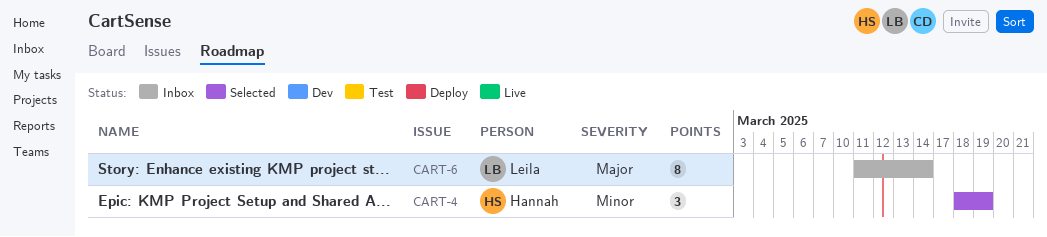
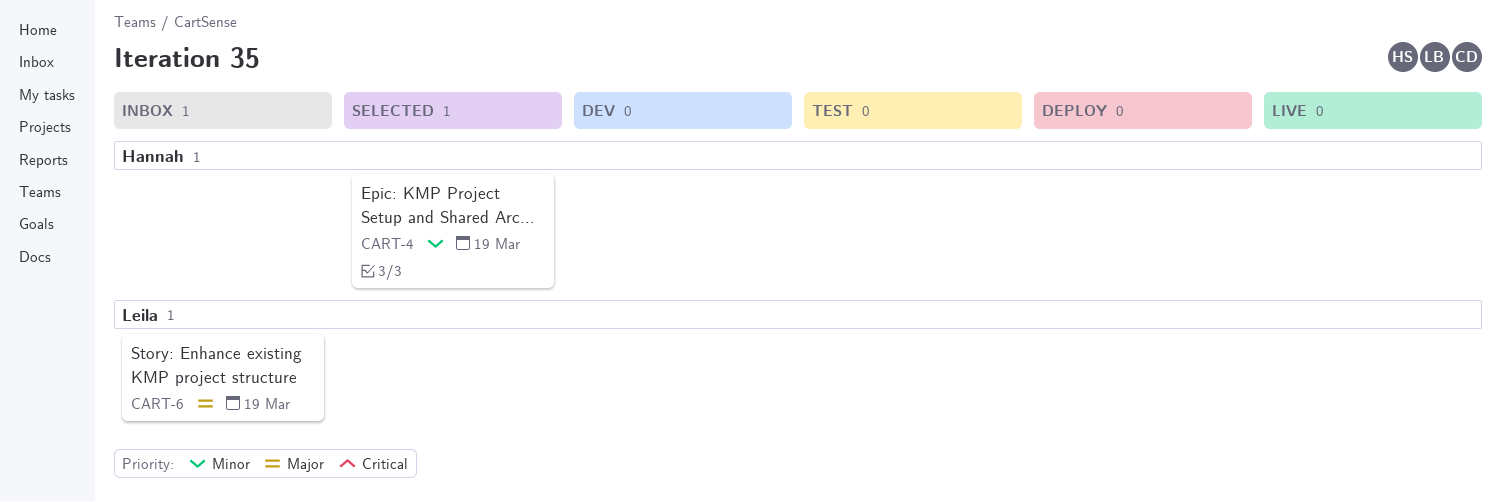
CART-6, due: Mar 14 -> Mar 19

